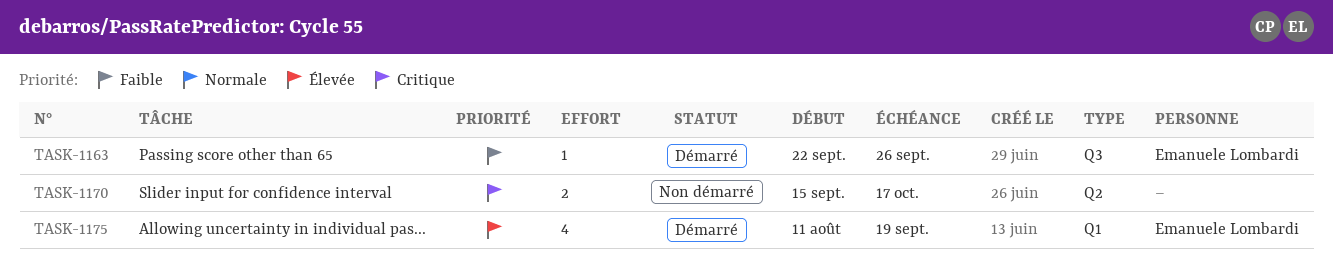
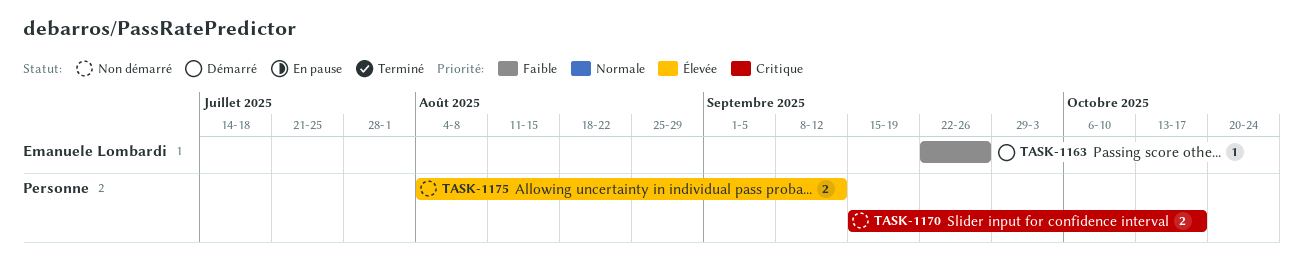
TASK-1175, status: Démarré -> Non démarré
TASK-1175, owner: Emanuele Lombardi -> none
TASK-1175, estimate: 4 -> 2
TASK-1175, start: Aug 11 -> Aug 4
TASK-1175, due: Sep 19 -> Sep 12

